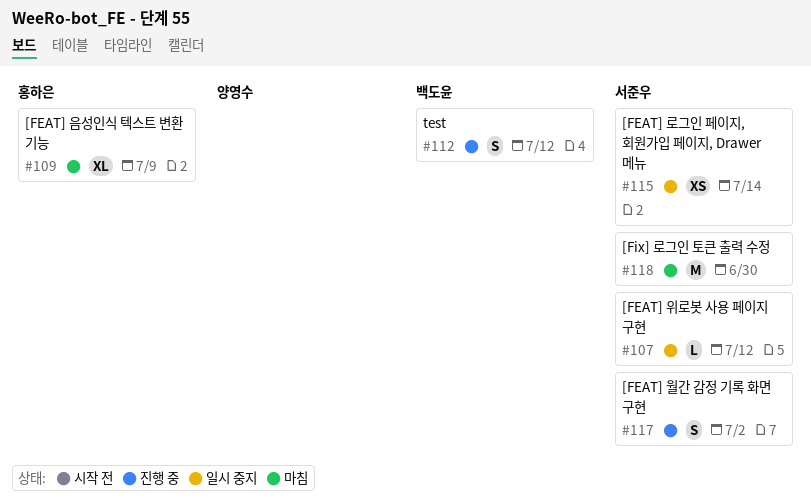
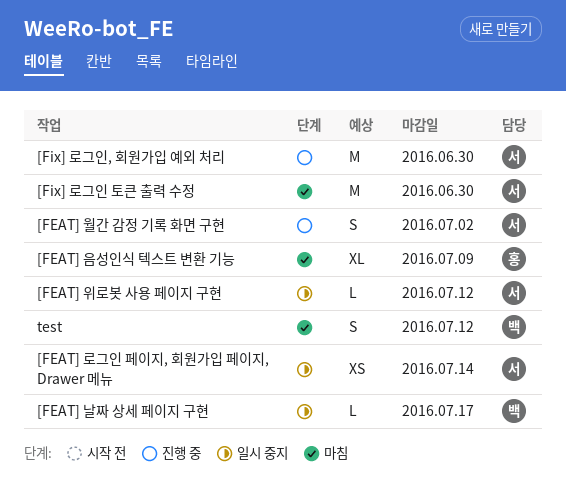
[FEAT] 날짜 상세 페이지 구현: none -> present
[Fix] 로그인, 회원가입 예외 처리: none -> present
test, status: 진행 중 -> 마침

